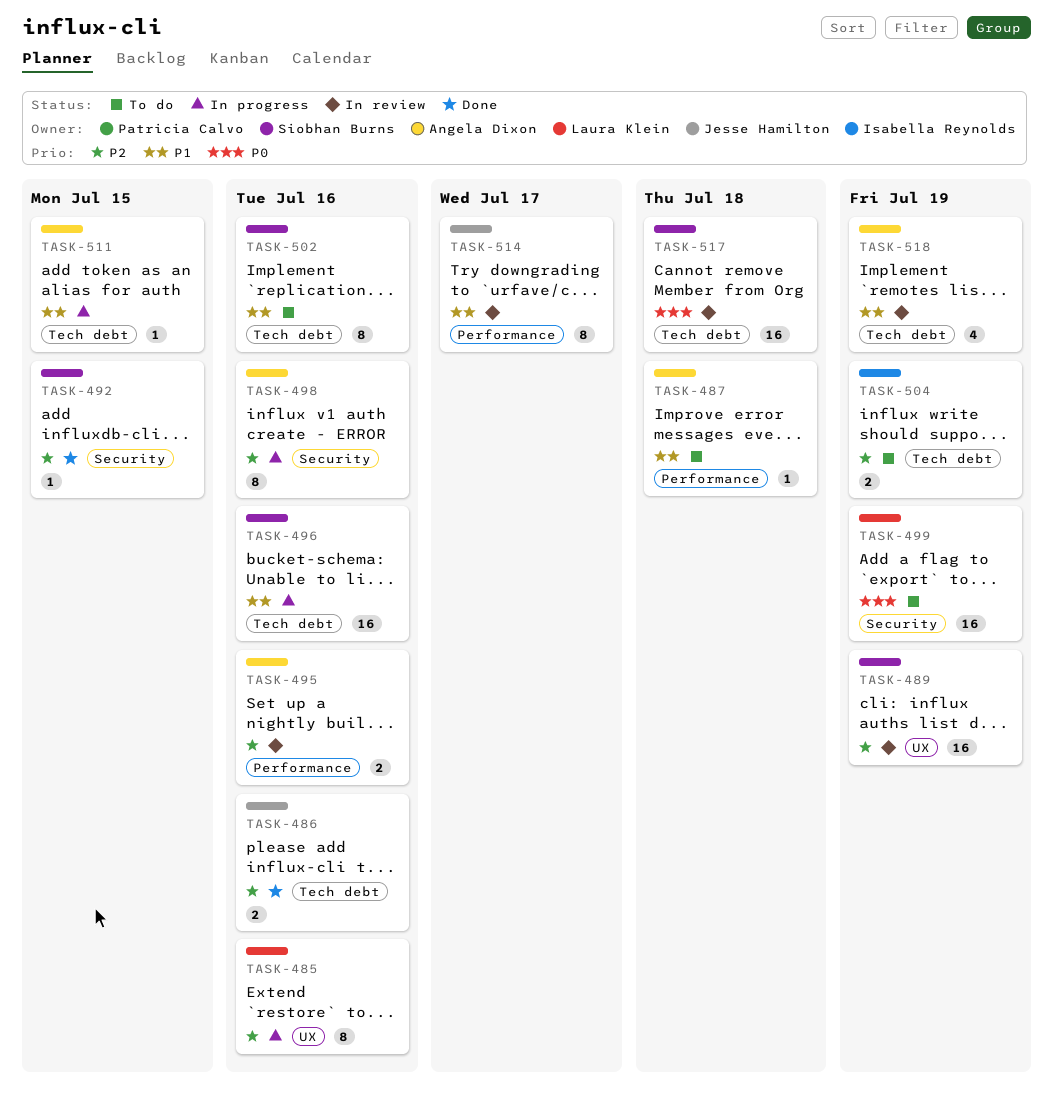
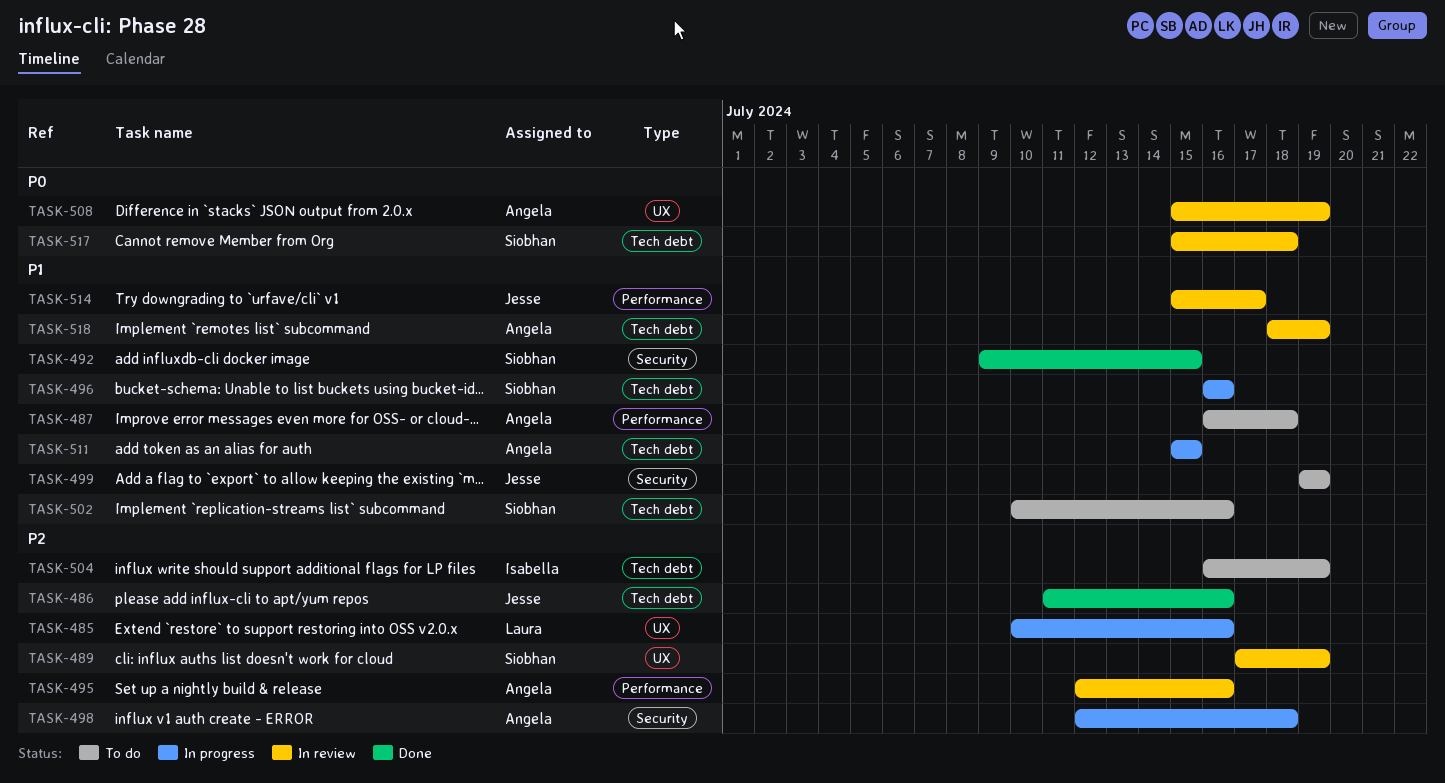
TASK-492, priority: P2 -> P1
TASK-498, due: Jul 16 -> Jul 18
TASK-499, owner: Laura Klein -> Jesse Hamilton
TASK-499, priority: P0 -> P1
TASK-508: none -> present

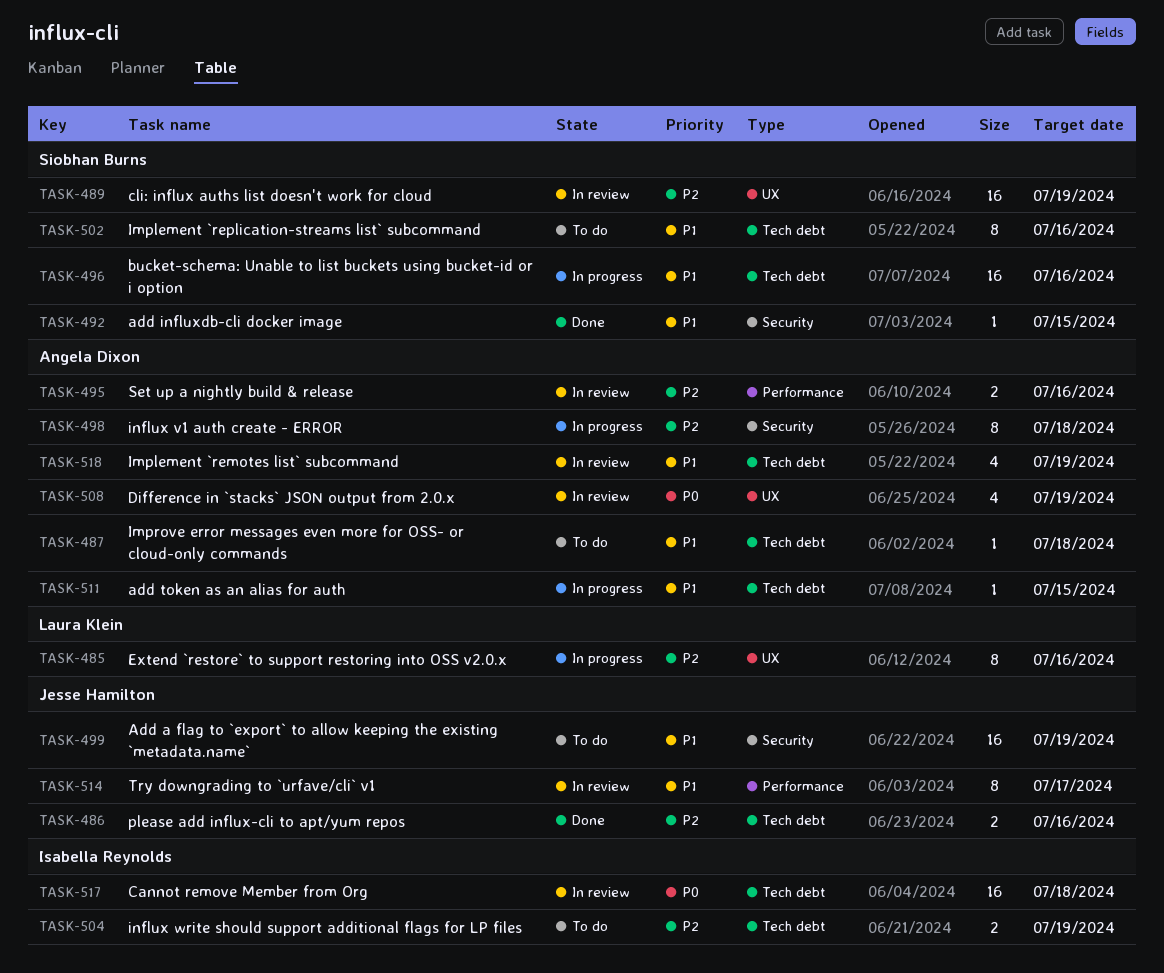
TASK-487, label: Performance -> Tech debt
TASK-517, owner: Siobhan Burns -> Isabella Reynolds

